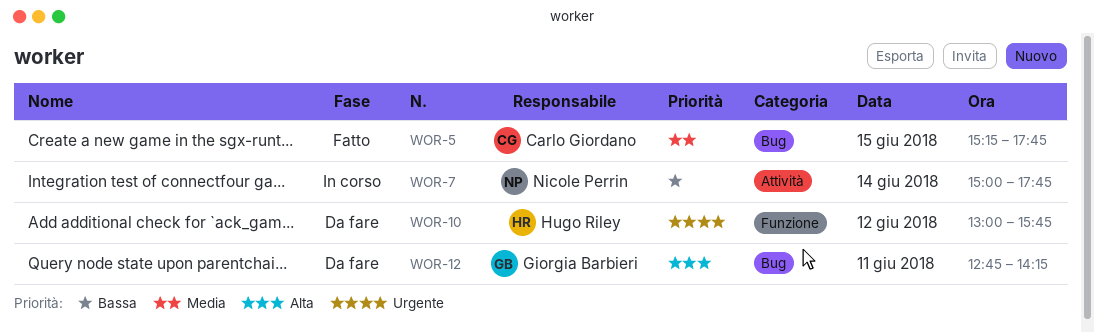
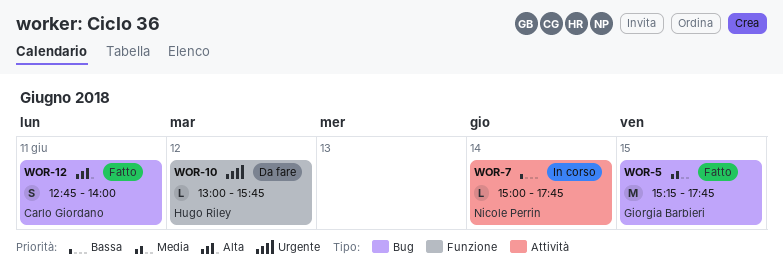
WOR-5, owner: Carlo Giordano -> Giorgia Barbieri
WOR-12, status: Da fare -> Fatto
WOR-12, owner: Giorgia Barbieri -> Carlo Giordano
WOR-12, ends: 14:15 -> 14:00

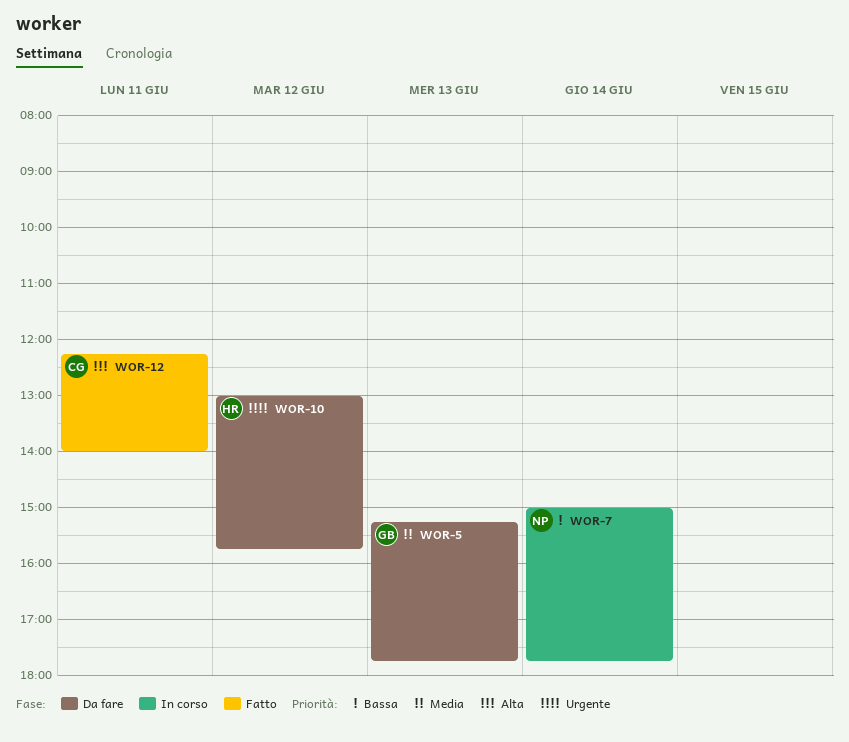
WOR-5, status: Fatto -> Da fare
WOR-5, day: Jun 15 -> Jun 13
WOR-12, begins: 12:45 -> 12:15

